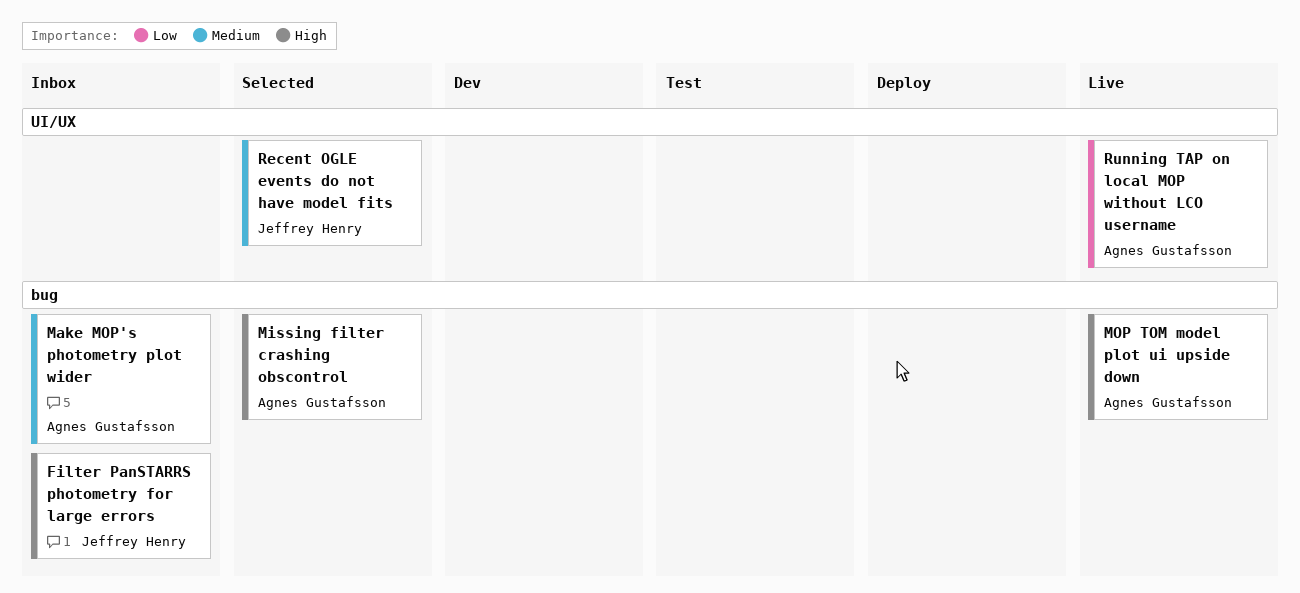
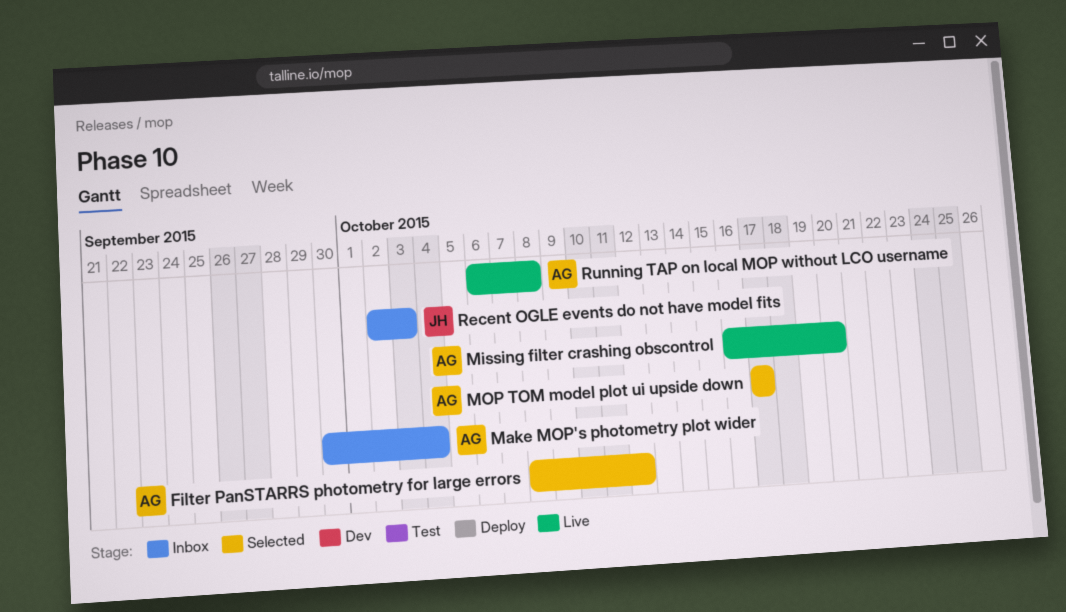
Filter PanSTARRS photometry for large errors, status: Inbox -> Selected
Filter PanSTARRS photometry for large errors, owner: Jeffrey Henry -> Agnes Gustafsson
Missing filter crashing obscontrol, status: Selected -> Live
MOP TOM model plot ui upside down, status: Live -> Selected
Recent OGLE events do not have model fits, status: Selected -> Inbox

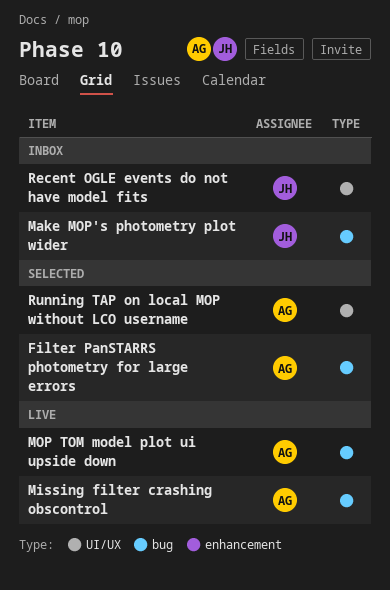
Make MOP's photometry plot wider, owner: AG -> JH
MOP TOM model plot ui upside down, status: Selected -> Live
Running TAP on local MOP without LCO username, status: Live -> Selected

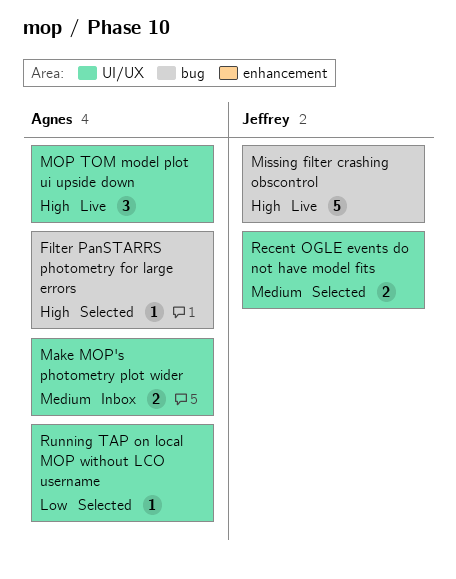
Make MOP's photometry plot wider, owner: Jeffrey -> Agnes
Make MOP's photometry plot wider, label: bug -> UI/UX
Missing filter crashing obscontrol, owner: Agnes -> Jeffrey
MOP TOM model plot ui upside down, label: bug -> UI/UX
Recent OGLE events do not have model fits, status: Inbox -> Selected

